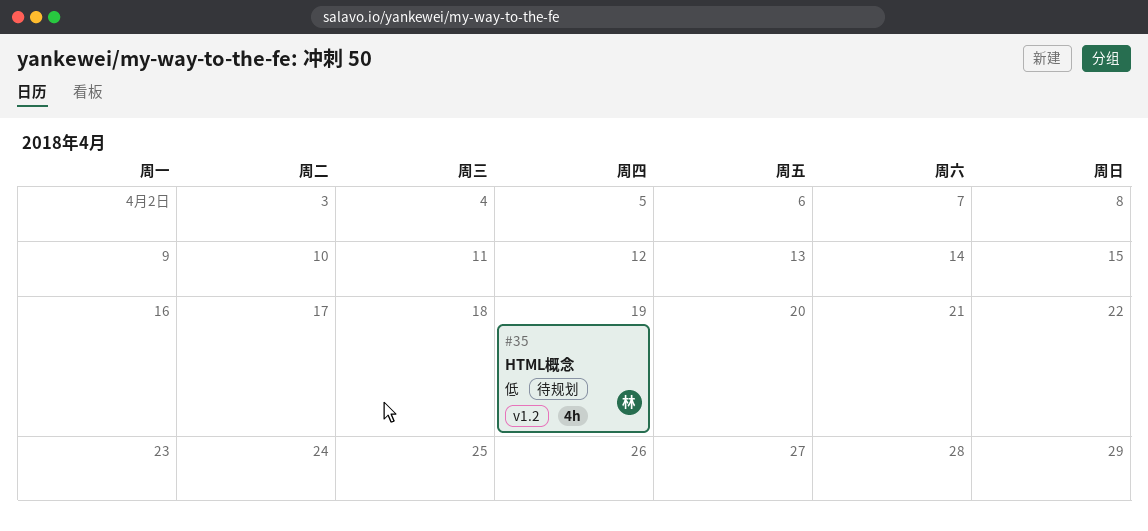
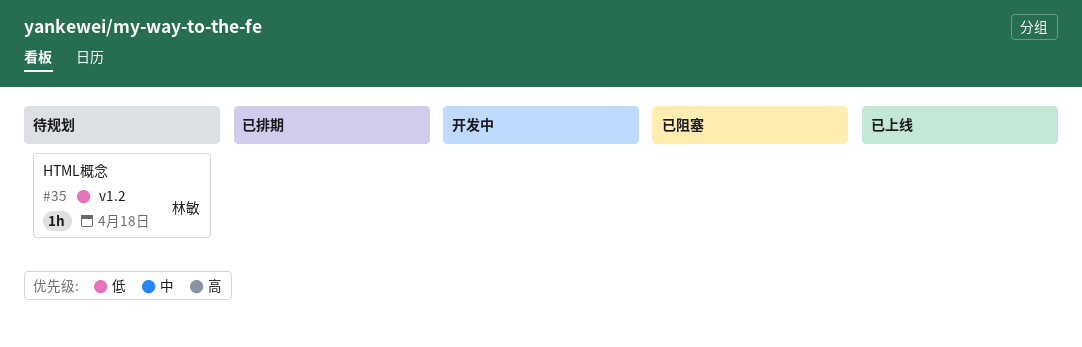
#35, estimate: 4h -> 1h
#35, due: Apr 19 -> Apr 18

